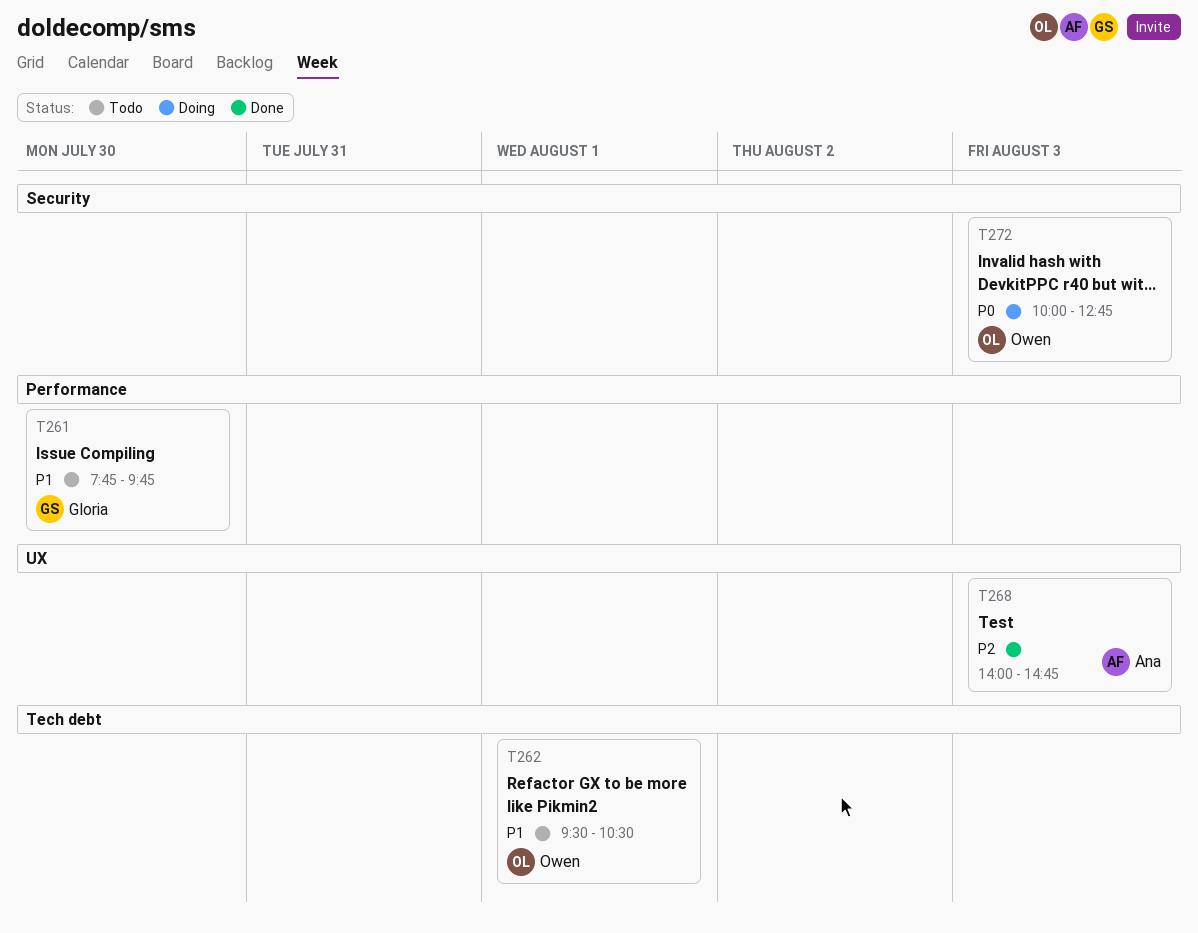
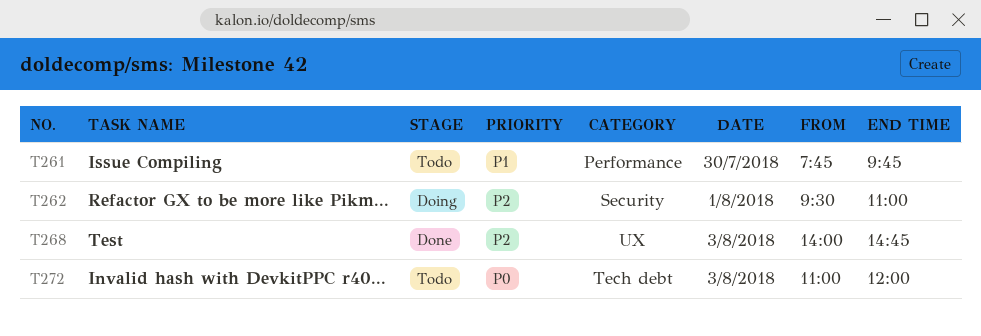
T262, status: Todo -> Doing
T262, priority: P1 -> P2
T262, label: Tech debt -> Security
T262, ends: 10:30 -> 11:00
T272, status: Doing -> Todo
T272, label: Security -> Tech debt
T272, begins: 10:00 -> 11:00
T272, ends: 12:45 -> 12:00

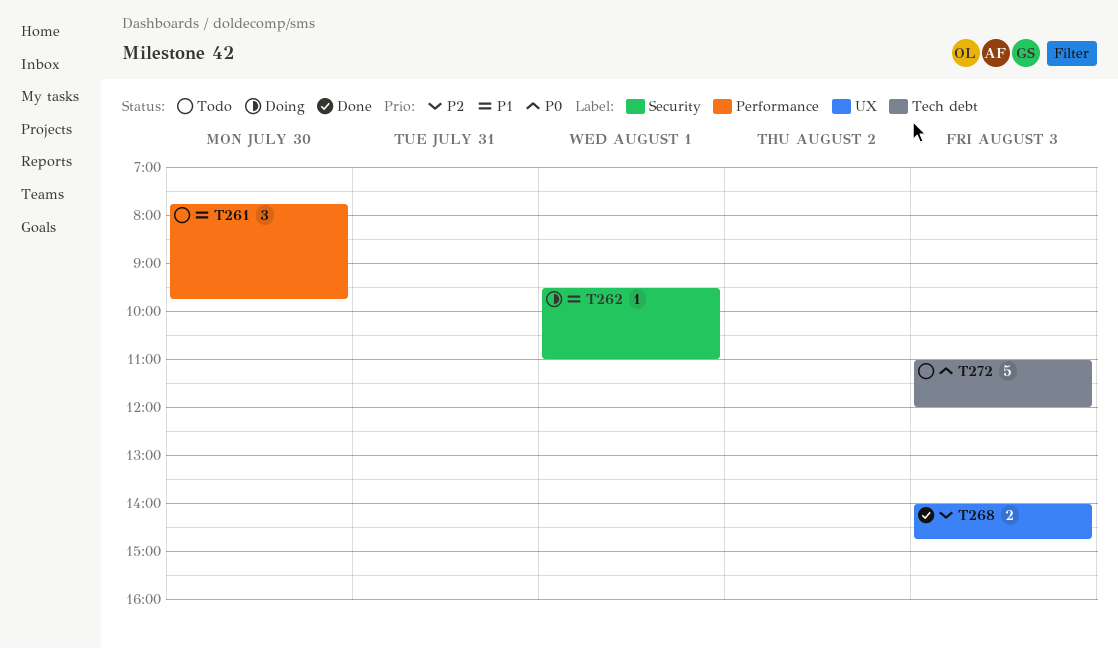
T262, priority: P2 -> P1

